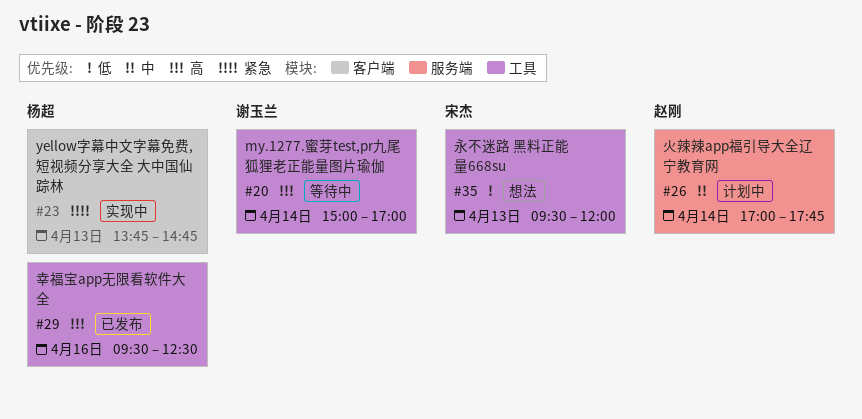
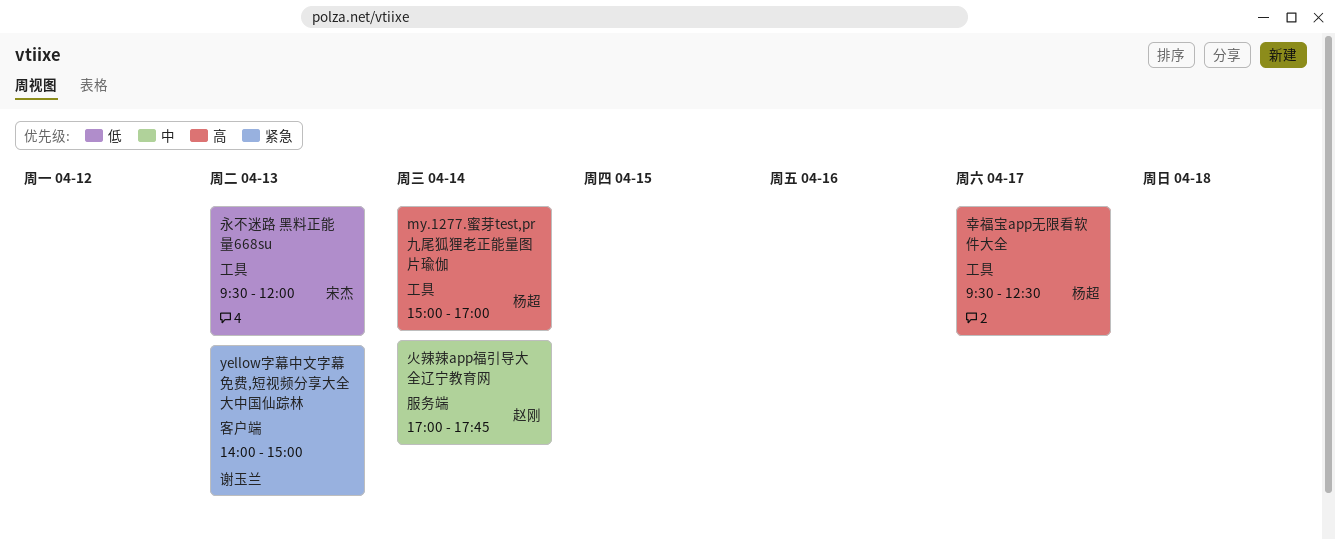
my.1277.蜜芽test,pr九尾狐狸老正能量图片瑜伽, owner: 谢玉兰 -> 杨超
yellow字幕中文字幕免费,短视频分享大全 大中国仙踪林, owner: 杨超 -> 谢玉兰
yellow字幕中文字幕免费,短视频分享大全 大中国仙踪林, begins: 13:45 -> 14:00
yellow字幕中文字幕免费,短视频分享大全 大中国仙踪林, ends: 14:45 -> 15:00
幸福宝app无限看软件大全, day: Apr 16 -> Apr 17

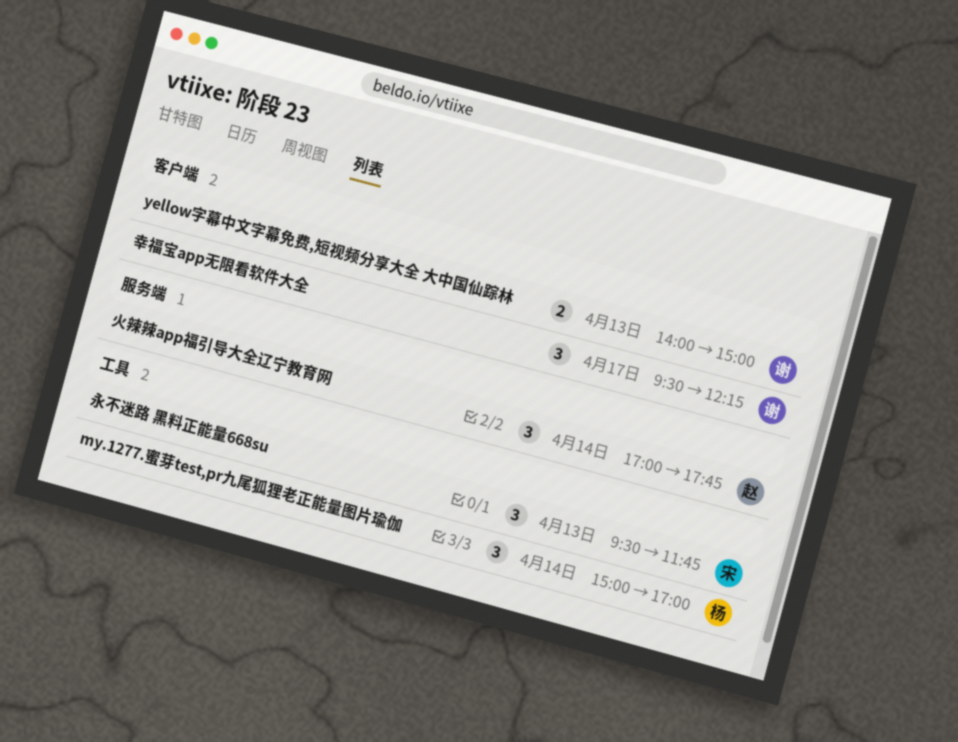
幸福宝app无限看软件大全, owner: 杨超 -> 谢玉兰
幸福宝app无限看软件大全, label: 工具 -> 客户端
幸福宝app无限看软件大全, ends: 12:30 -> 12:15
永不迷路 黑料正能量668su, ends: 12:00 -> 11:45

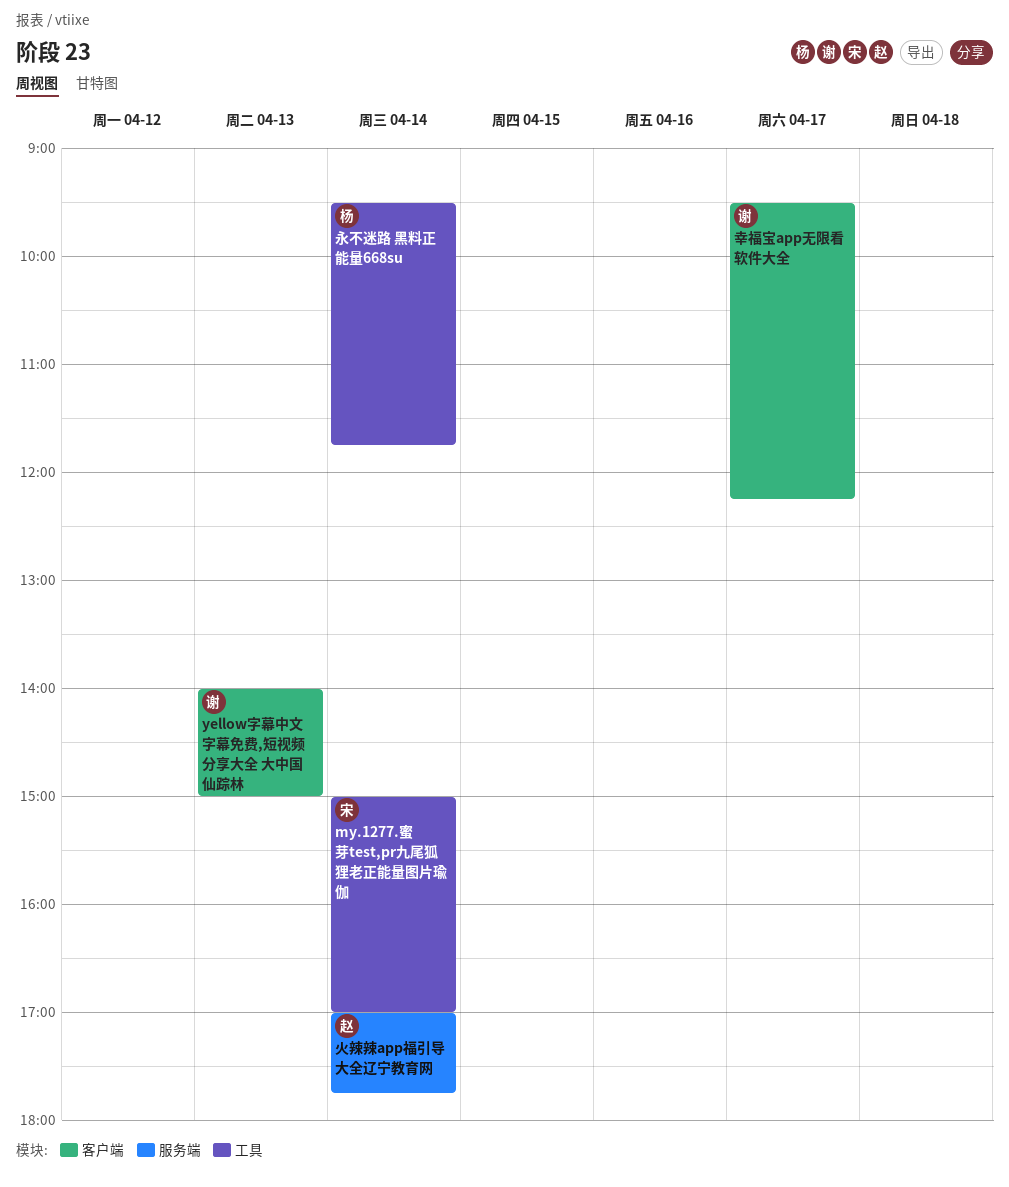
my.1277.蜜芽test,pr九尾狐狸老正能量图片瑜伽, owner: 杨 -> 宋
永不迷路 黑料正能量668su, owner: 宋 -> 杨
永不迷路 黑料正能量668su, day: Apr 13 -> Apr 14

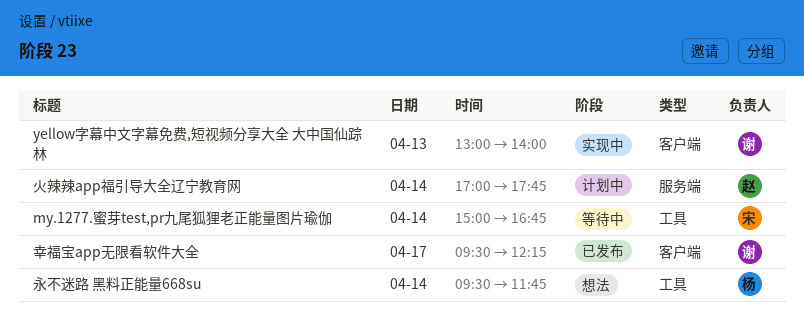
my.1277.蜜芽test,pr九尾狐狸老正能量图片瑜伽, ends: 17:00 -> 16:45
yellow字幕中文字幕免费,短视频分享大全 大中国仙踪林, begins: 14:00 -> 13:00
yellow字幕中文字幕免费,短视频分享大全 大中国仙踪林, ends: 15:00 -> 14:00

